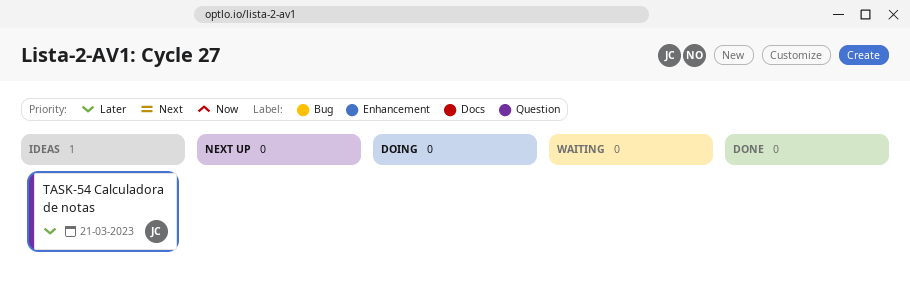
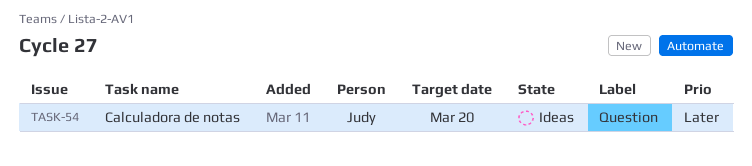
TASK-54, due: Mar 21 -> Mar 20

